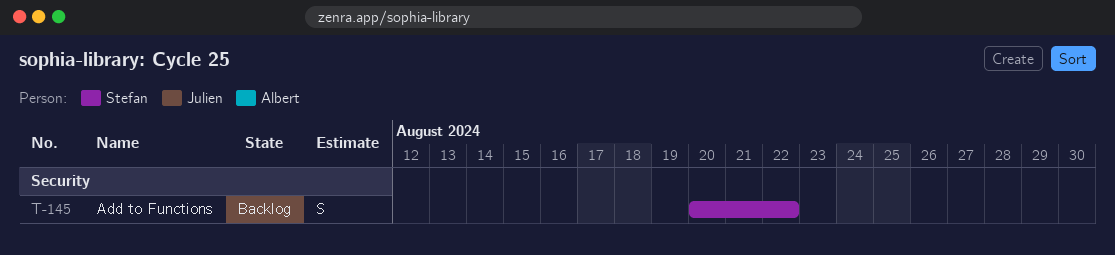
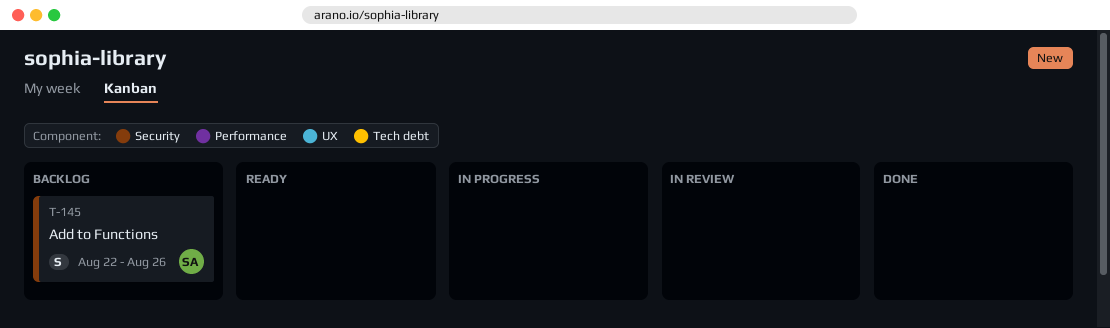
T-145, start: Aug 20 -> Aug 22
T-145, due: Aug 22 -> Aug 26

